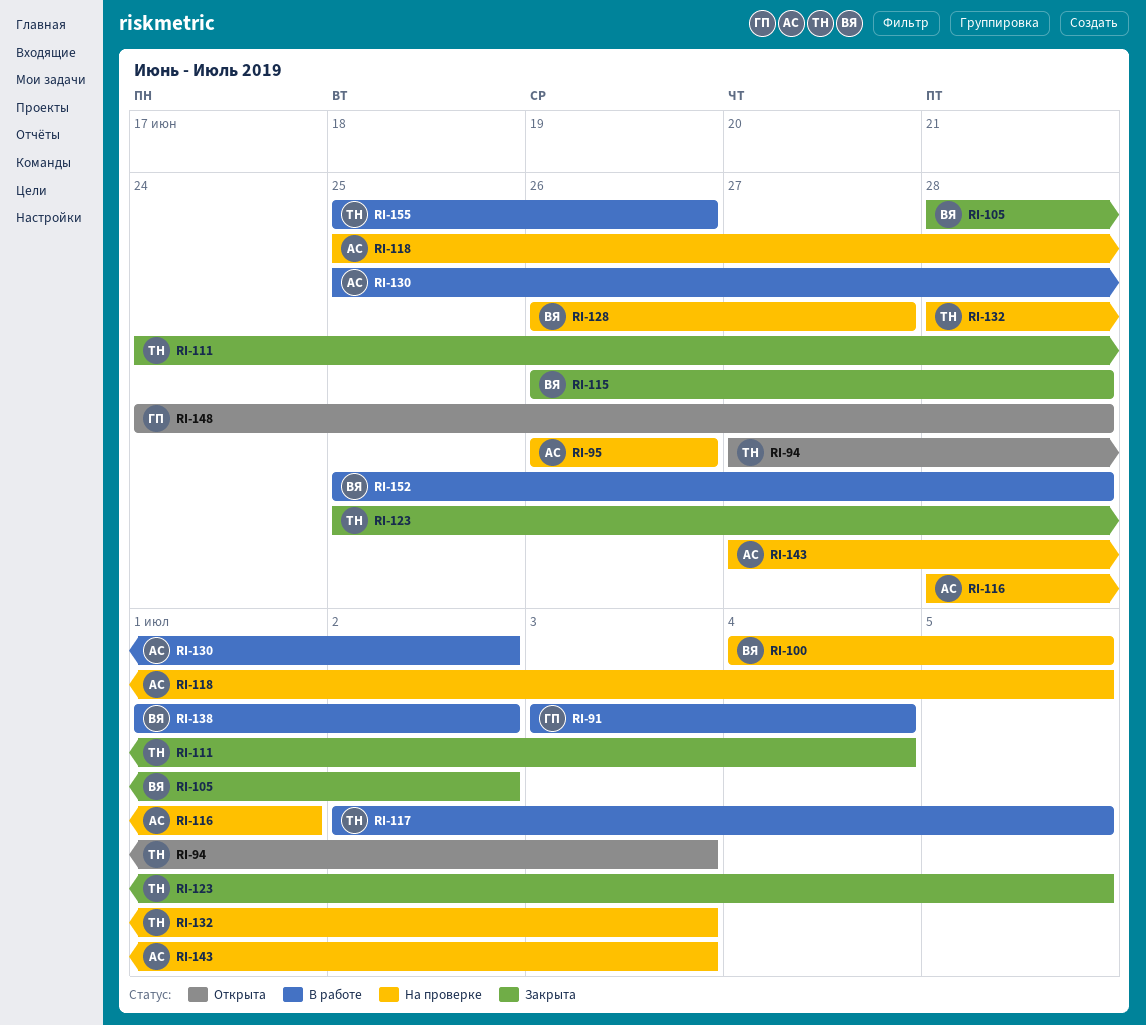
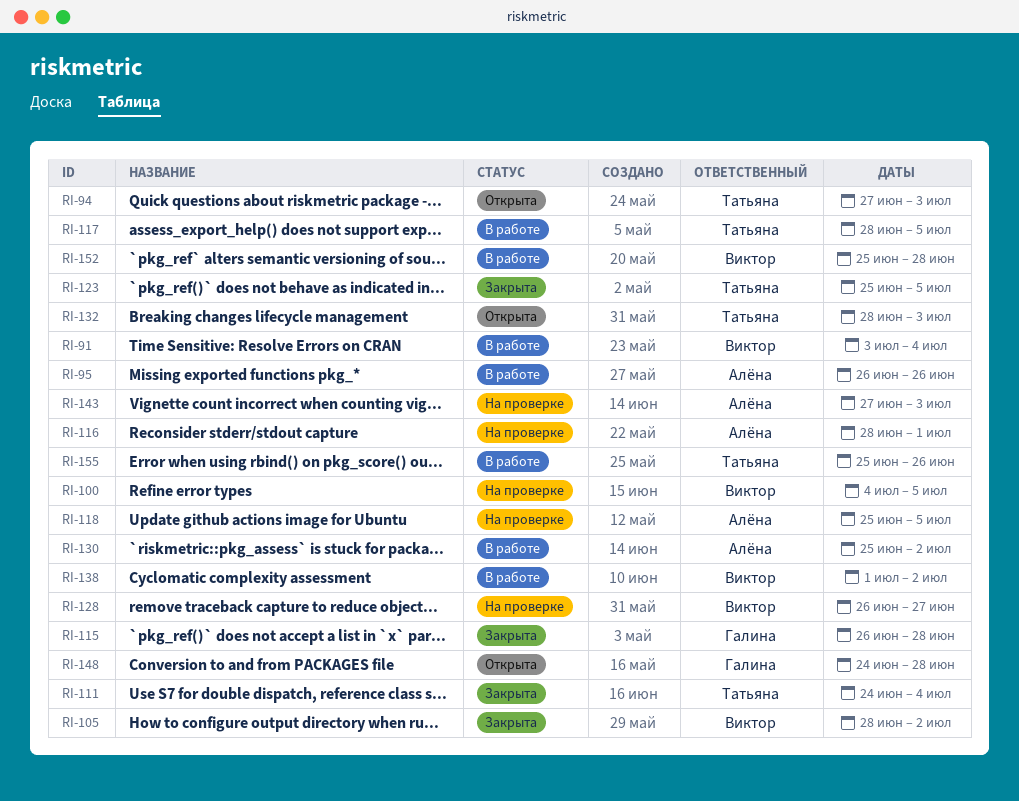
RI-91, owner: Галина -> Виктор
RI-95, status: На проверке -> В работе
RI-115, owner: Виктор -> Галина
RI-117, start: Jul 2 -> Jun 28
RI-132, status: На проверке -> Открыта

